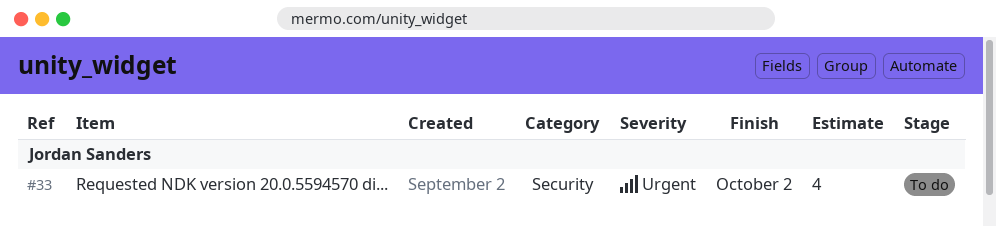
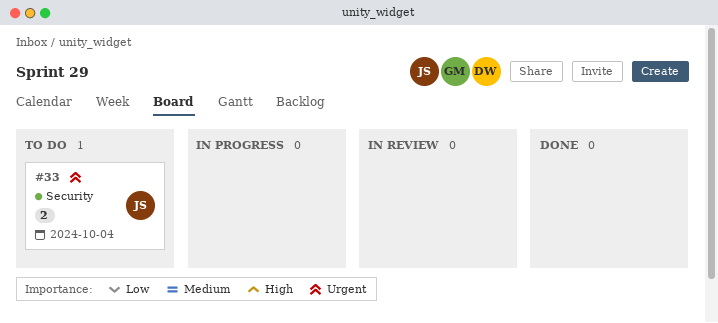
#33, estimate: 4 -> 2
#33, due: Oct 2 -> Oct 4

